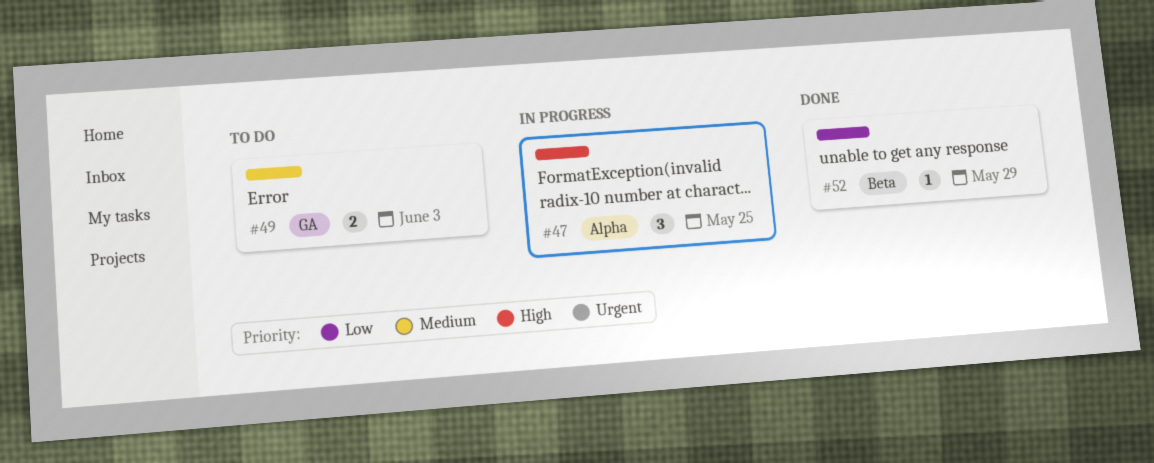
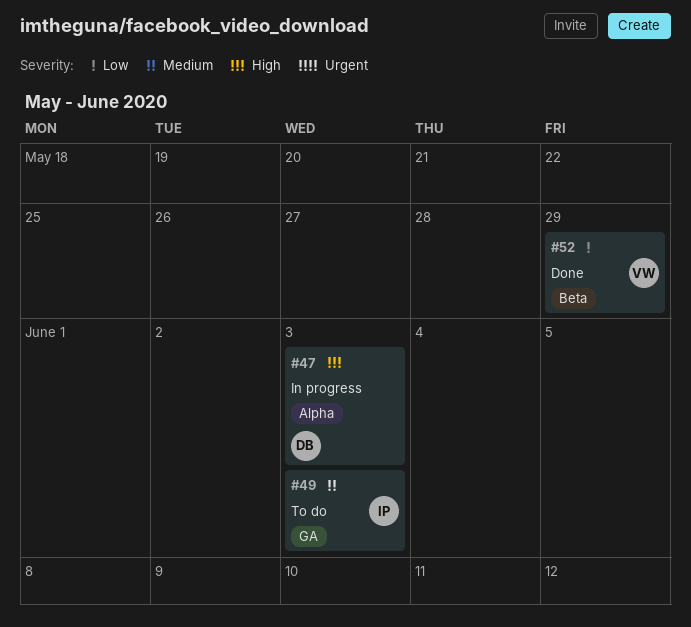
#47, due: May 25 -> Jun 3

